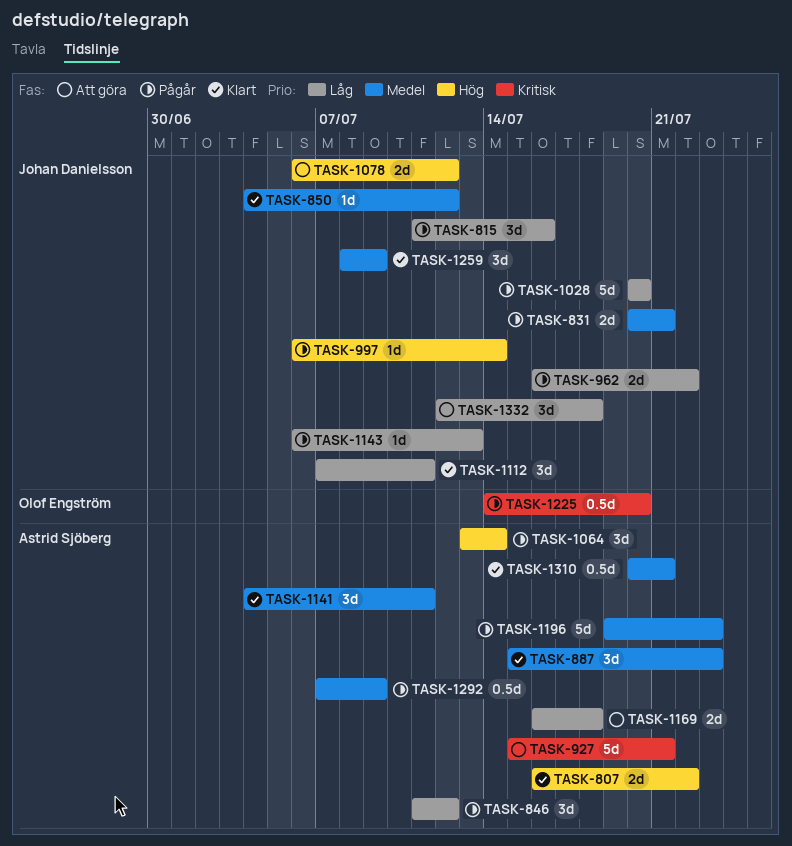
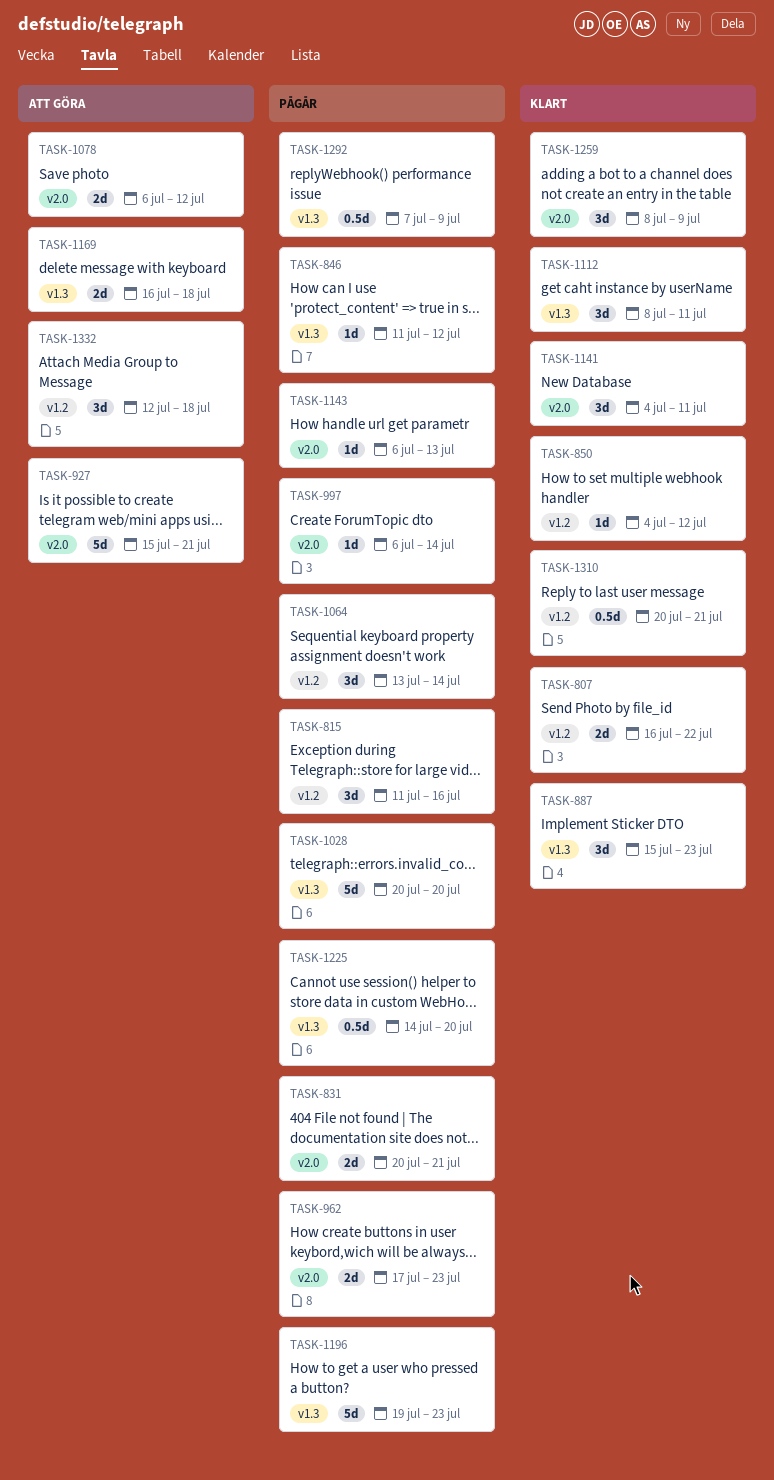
TASK-846, estimate: 3d -> 1d
TASK-962, start: Jul 16 -> Jul 17
TASK-962, due: Jul 22 -> Jul 23
TASK-1112, start: Jul 7 -> Jul 8

